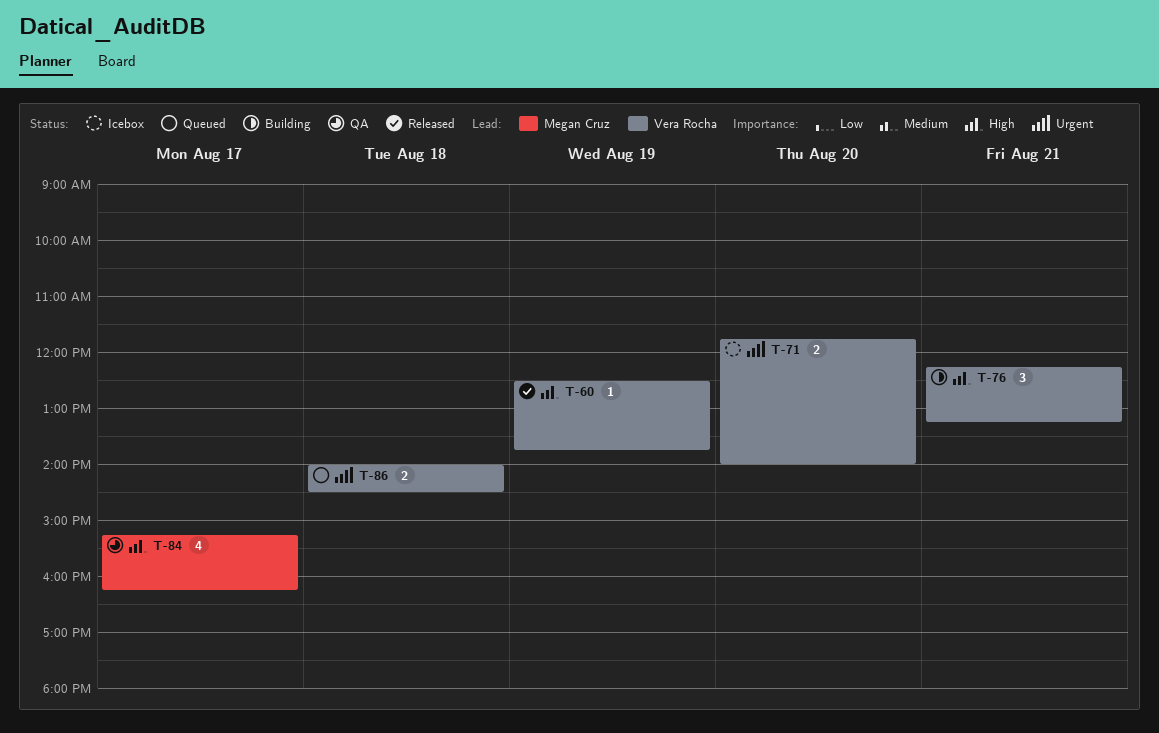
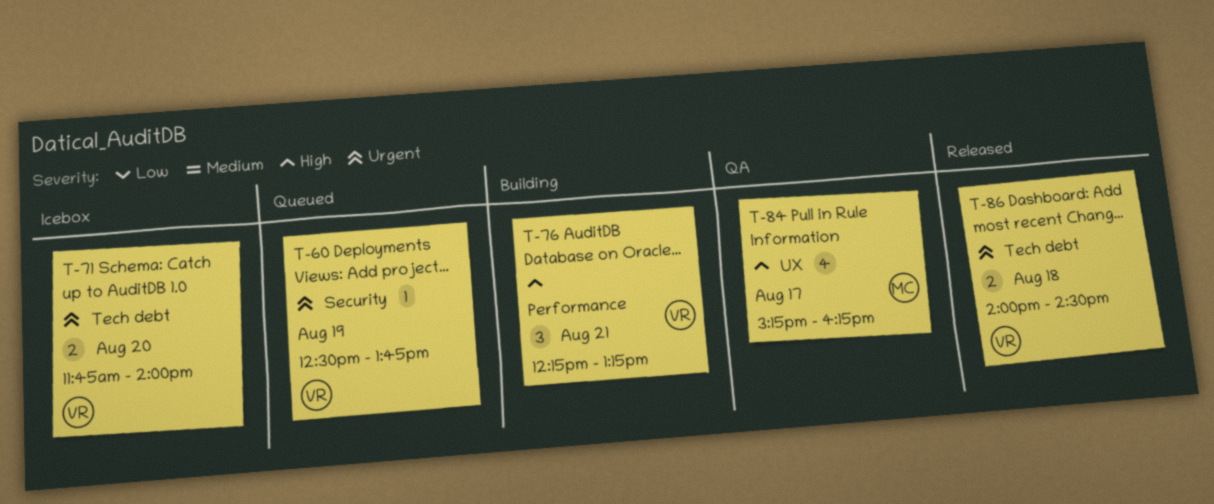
T-60, status: Released -> Queued
T-60, priority: High -> Urgent
T-86, status: Queued -> Released

